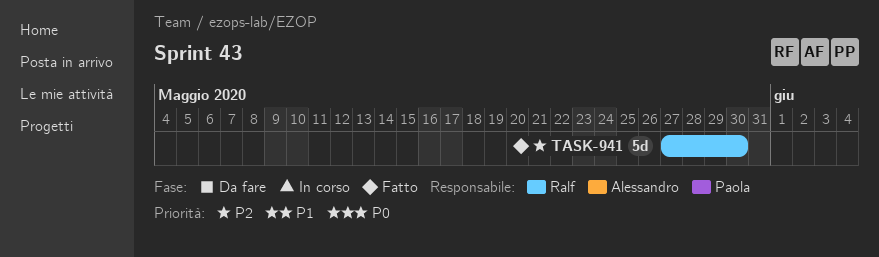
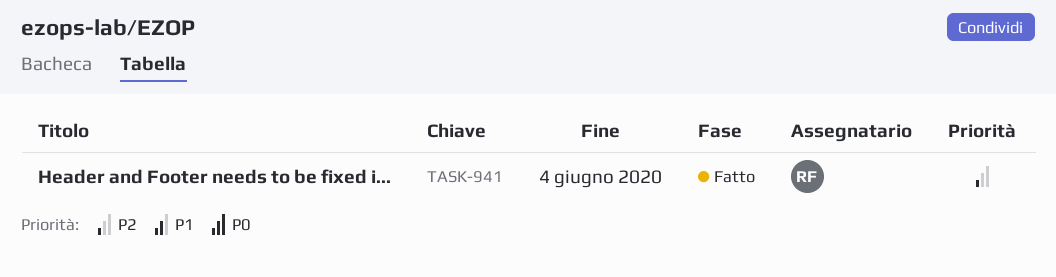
TASK-941, due: May 30 -> Jun 4

